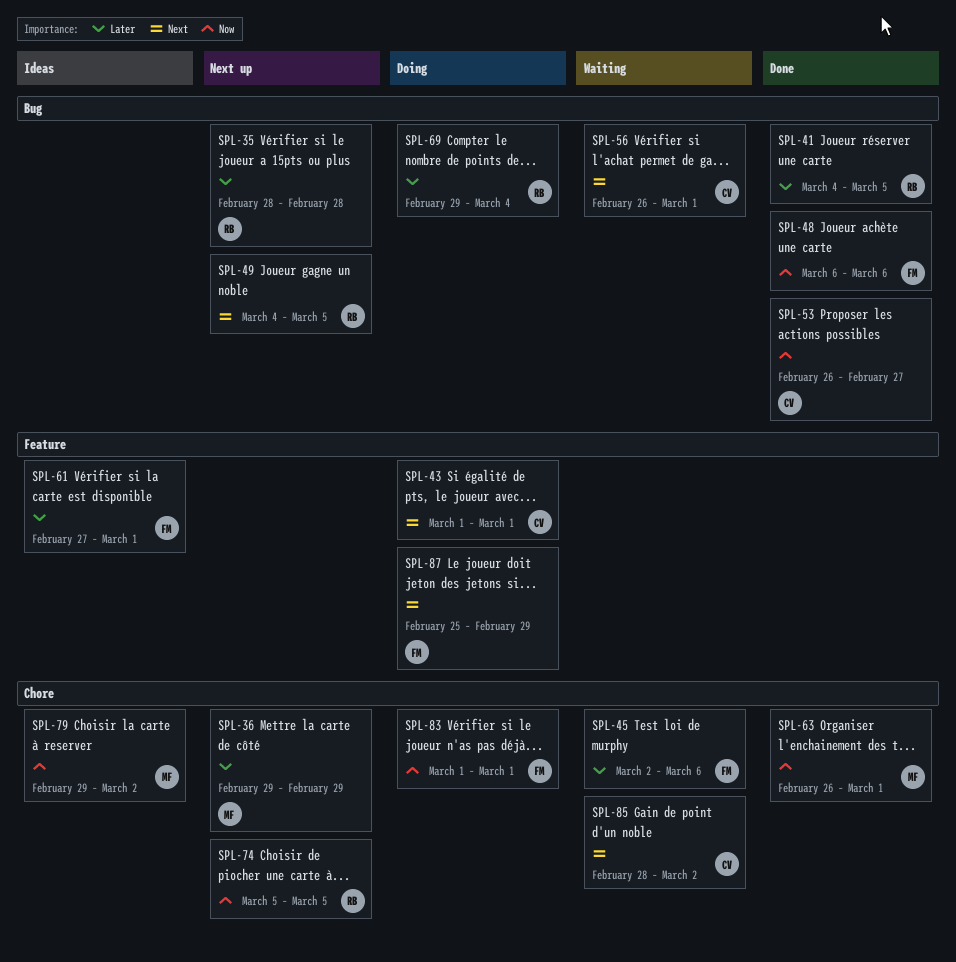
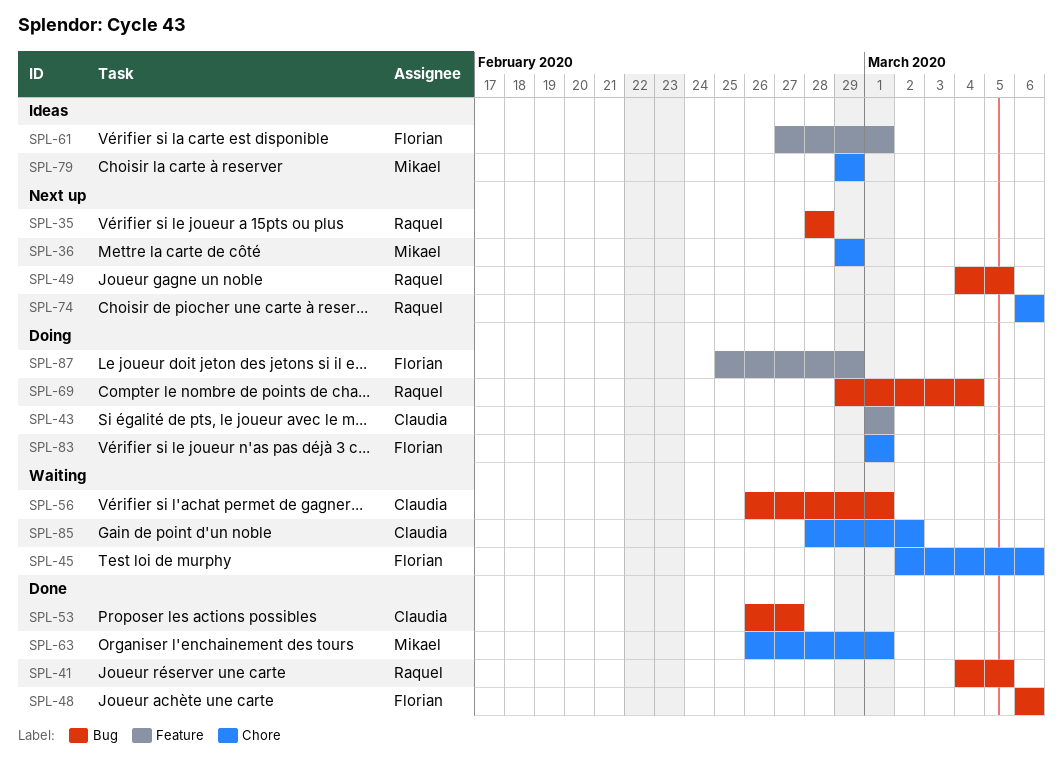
SPL-74, start: Mar 5 -> Mar 6
SPL-74, due: Mar 5 -> Mar 6
SPL-79, due: Mar 2 -> Feb 29

